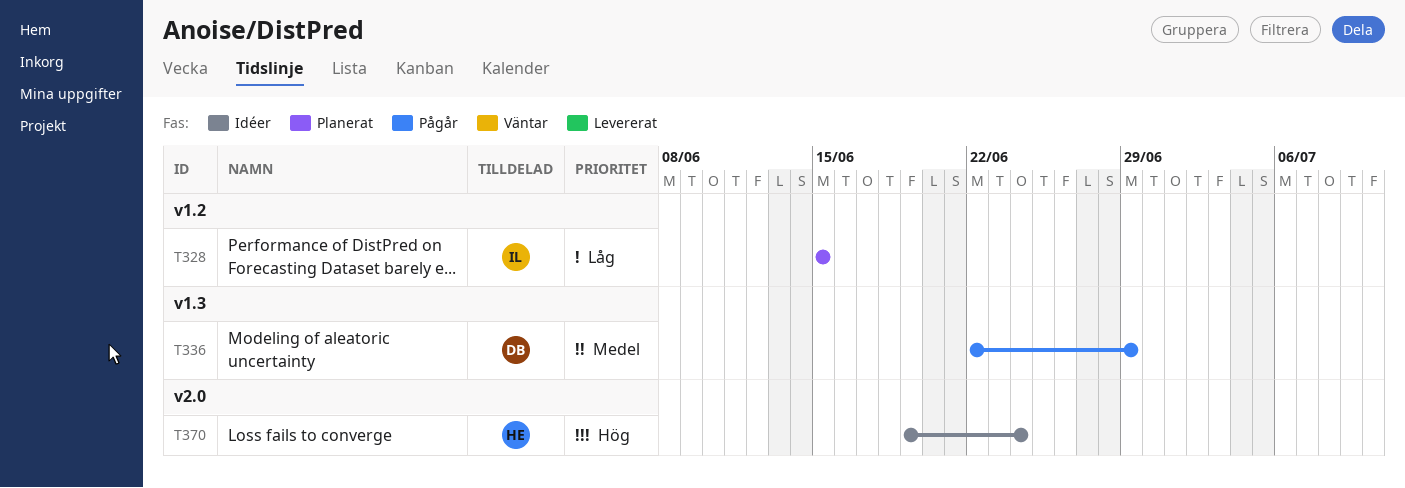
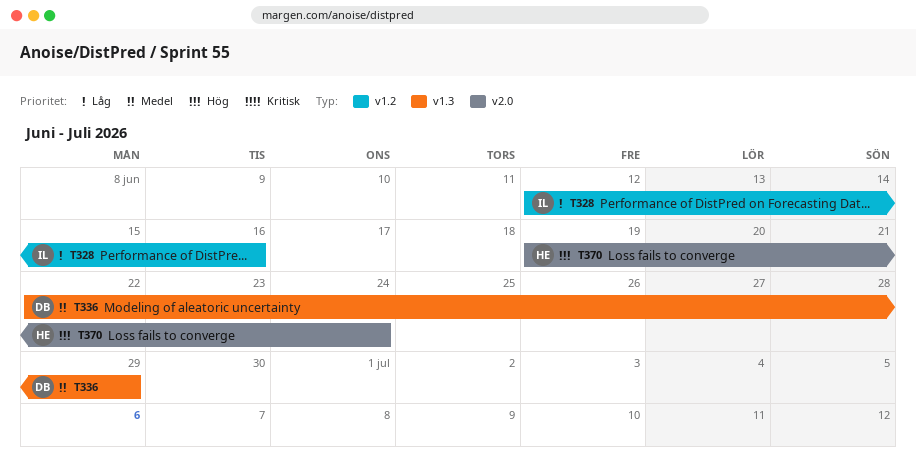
T328, start: Jun 15 -> Jun 12
T328, due: Jun 15 -> Jun 16

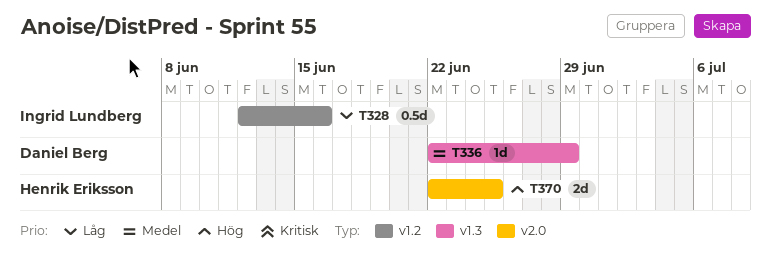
T370, start: Jun 19 -> Jun 22
T370, due: Jun 24 -> Jun 25

